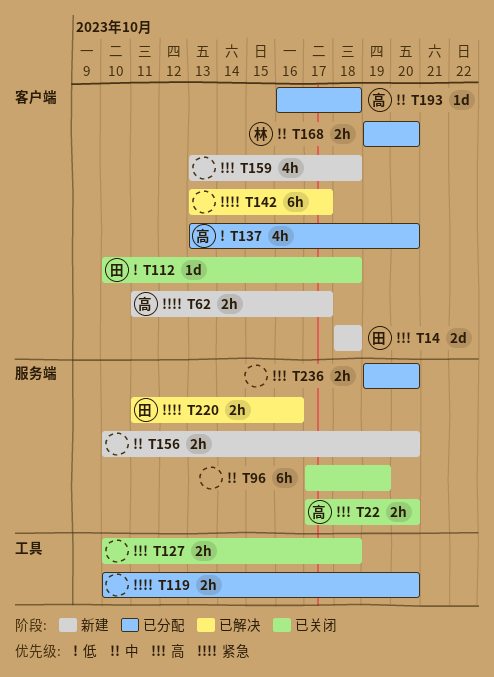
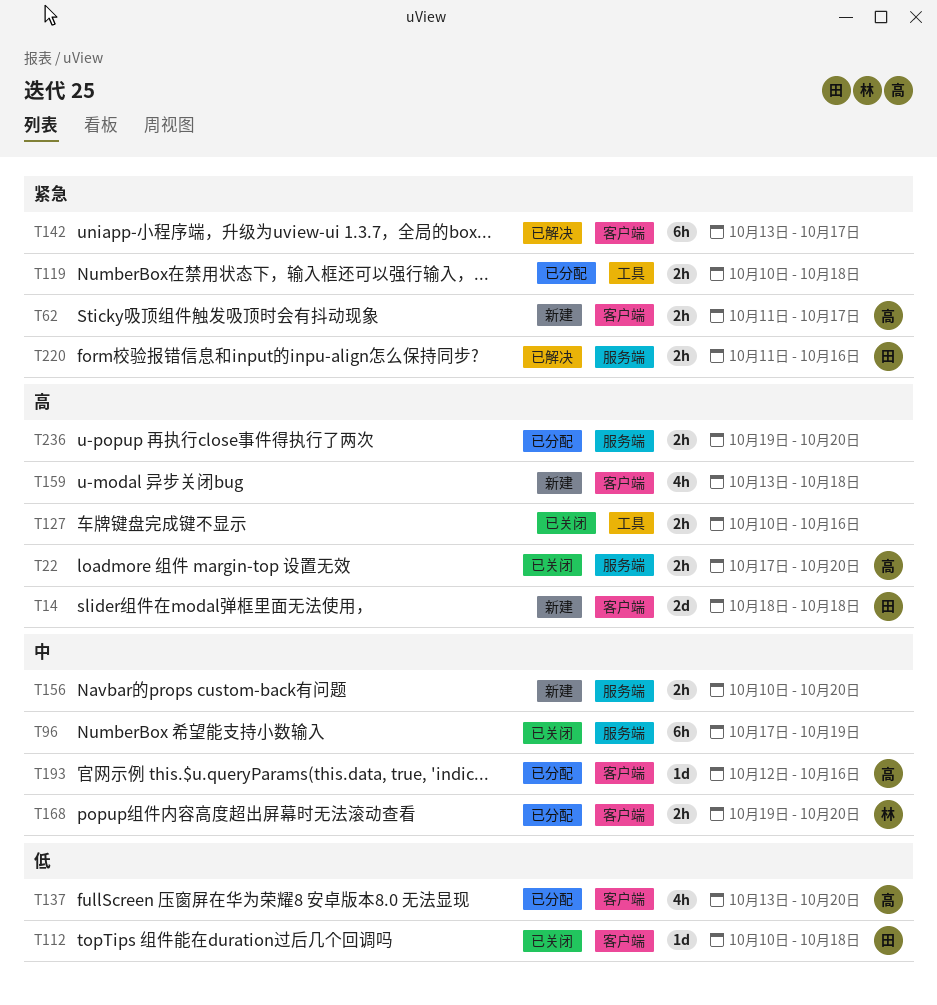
T119, due: Oct 20 -> Oct 18
T127, due: Oct 18 -> Oct 16
T193, start: Oct 16 -> Oct 12
T193, due: Oct 18 -> Oct 16

